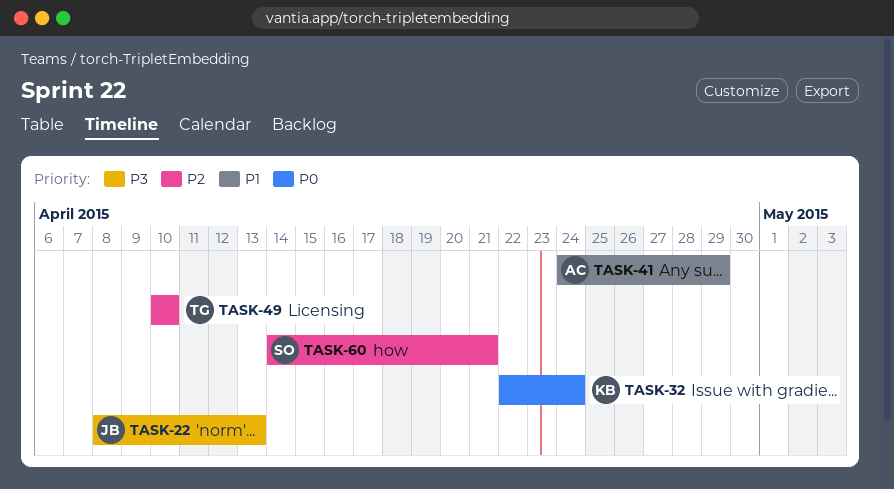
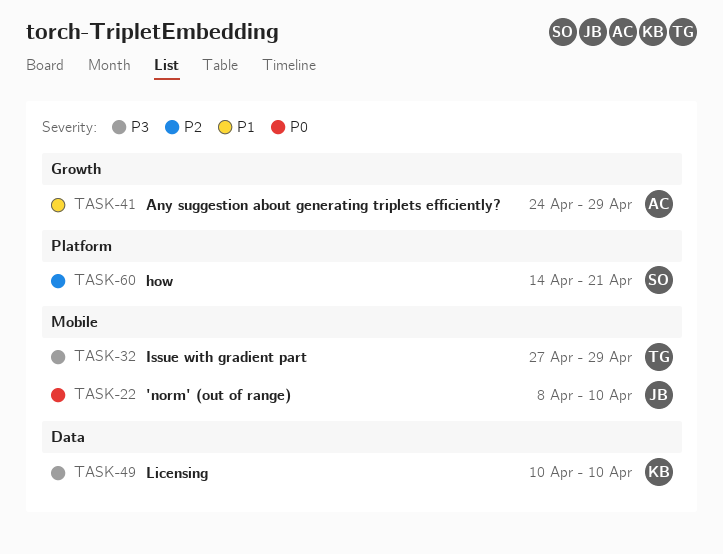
TASK-22, priority: P3 -> P0
TASK-22, due: Apr 13 -> Apr 10
TASK-32, owner: KB -> TG
TASK-32, priority: P0 -> P3
TASK-32, start: Apr 22 -> Apr 27
TASK-32, due: Apr 24 -> Apr 29
TASK-49, owner: TG -> KB
TASK-49, priority: P2 -> P3

